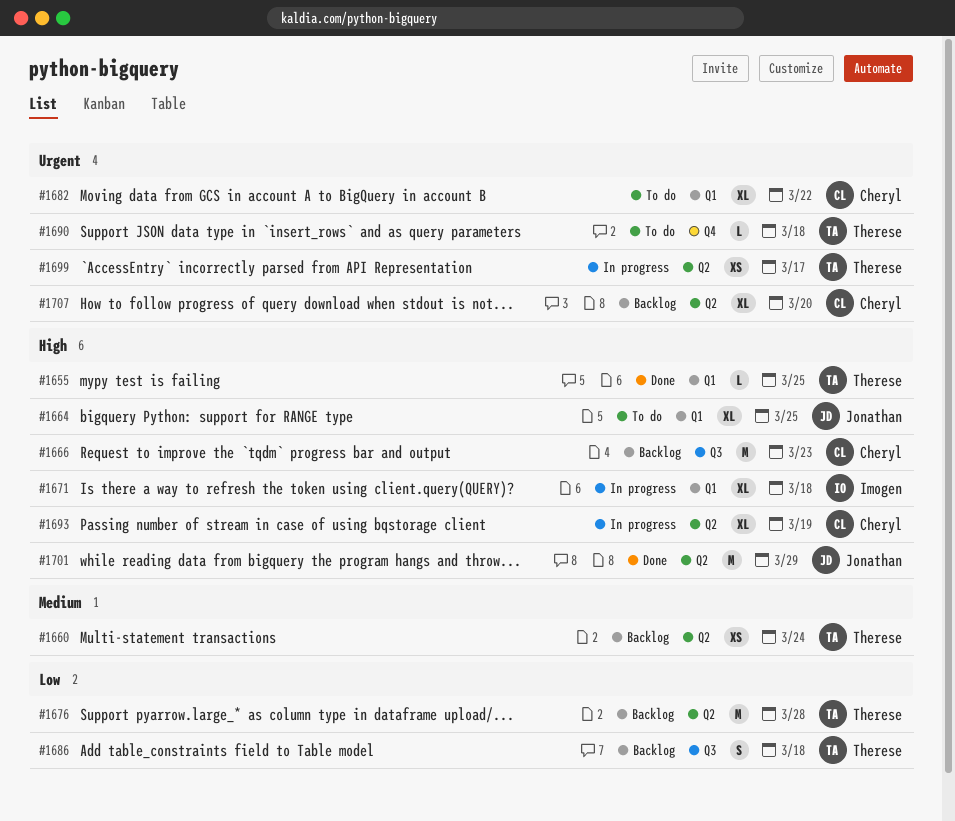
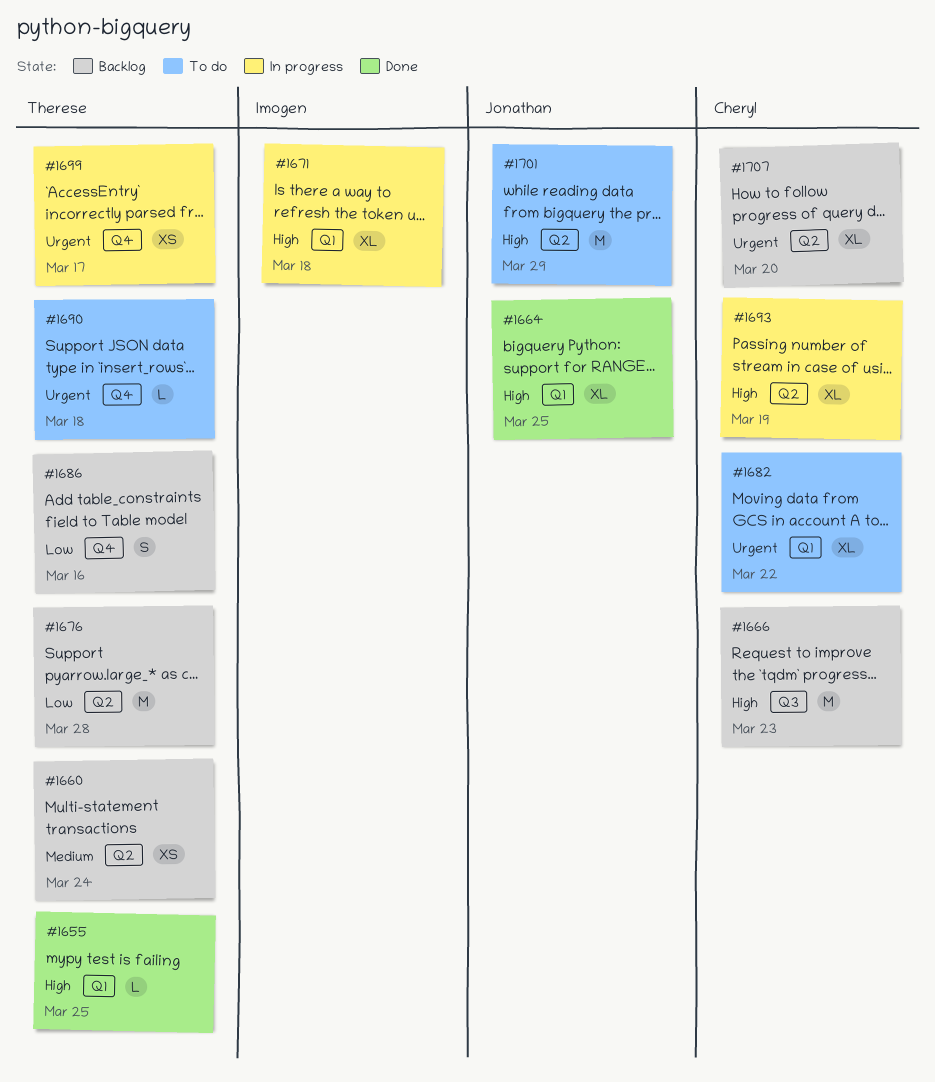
#1664, status: To do -> Done
#1686, label: Q3 -> Q4
#1686, due: Mar 18 -> Mar 16
#1699, label: Q2 -> Q4
#1701, status: Done -> To do

